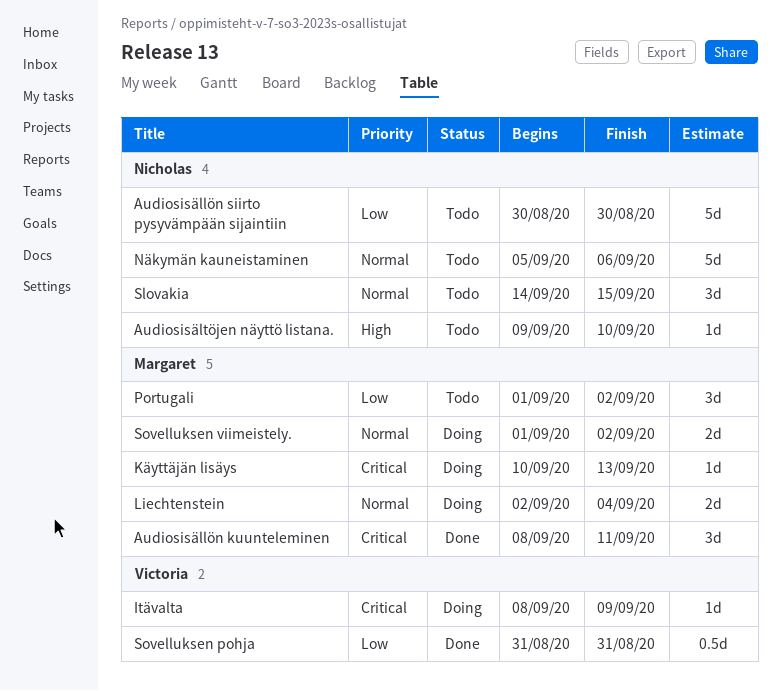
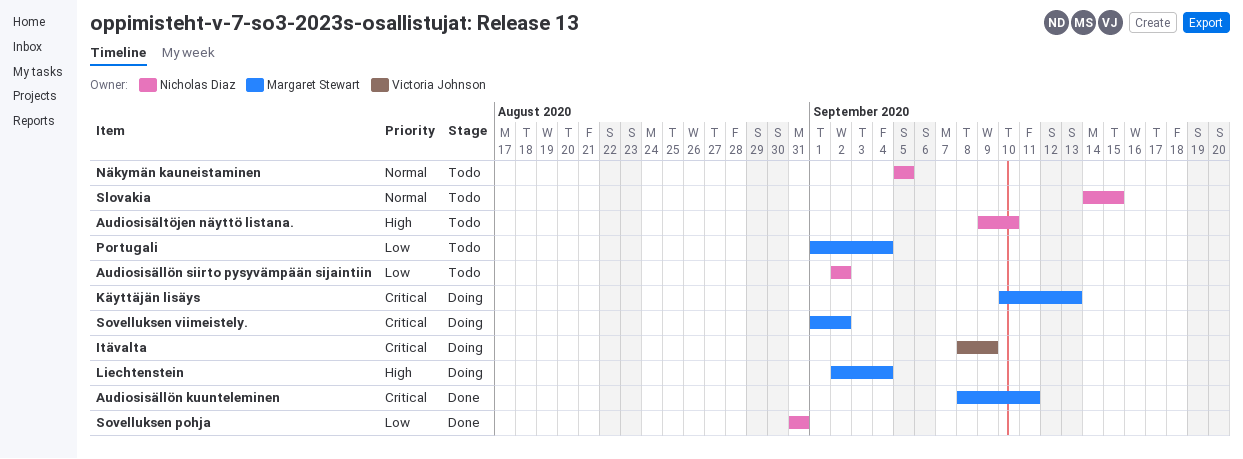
Audiosisällön siirto pysyvämpään sijaintiin, start: Aug 30 -> Sep 2
Audiosisällön siirto pysyvämpään sijaintiin, due: Aug 30 -> Sep 2
Liechtenstein, priority: Normal -> High
Näkymän kauneistaminen, due: Sep 6 -> Sep 5
Portugali, due: Sep 2 -> Sep 4
Sovelluksen pohja, owner: Victoria Johnson -> Nicholas Diaz
Sovelluksen viimeistely., priority: Normal -> Critical

